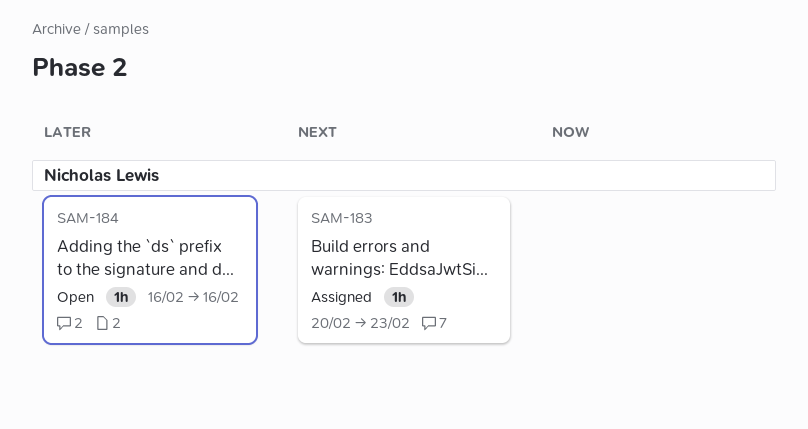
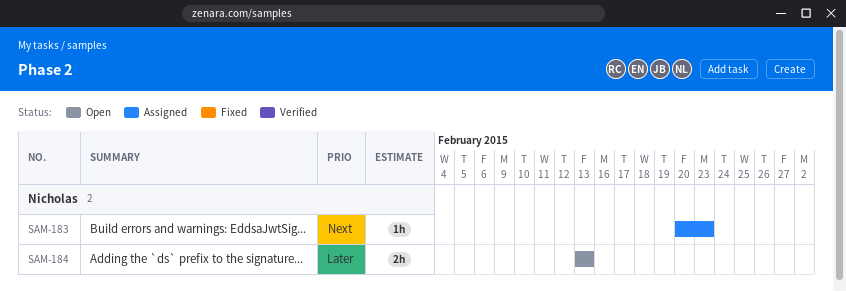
SAM-184, estimate: 1h -> 2h
SAM-184, start: Feb 16 -> Feb 13
SAM-184, due: Feb 16 -> Feb 13

